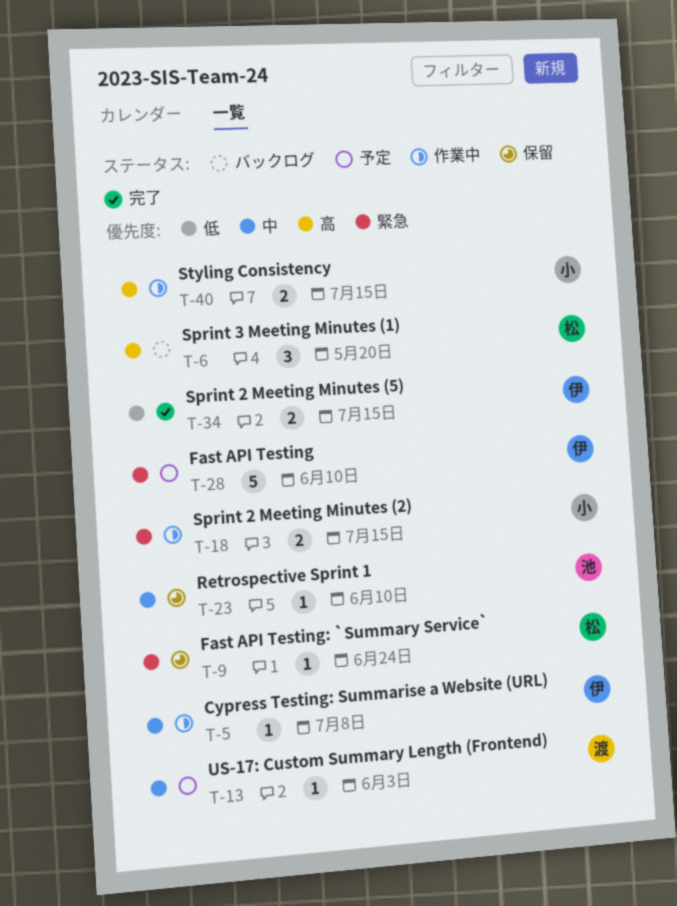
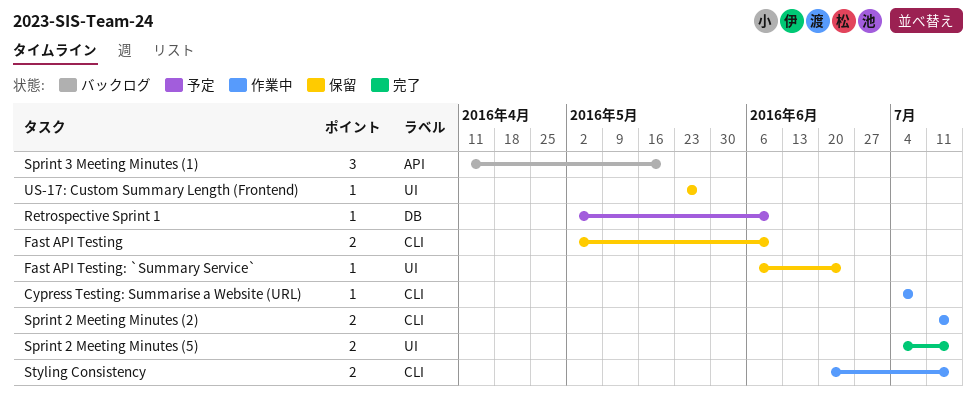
Fast API Testing, status: 予定 -> 保留
Fast API Testing, estimate: 5 -> 2
Retrospective Sprint 1, status: 保留 -> 予定
US-17: Custom Summary Length (Frontend), status: 予定 -> 保留
US-17: Custom Summary Length (Frontend), due: Jun 3 -> May 27

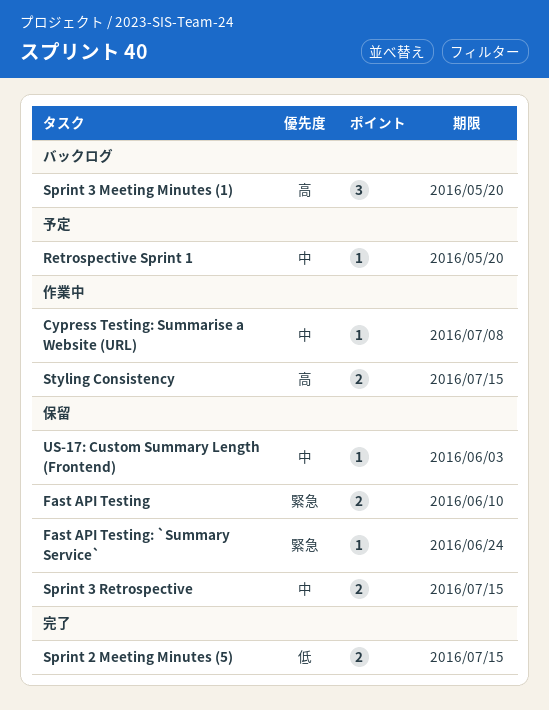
Retrospective Sprint 1, due: Jun 10 -> May 20
Sprint 2 Meeting Minutes (2): present -> none
Sprint 3 Retrospective: none -> present
US-17: Custom Summary Length (Frontend), due: May 27 -> Jun 3

